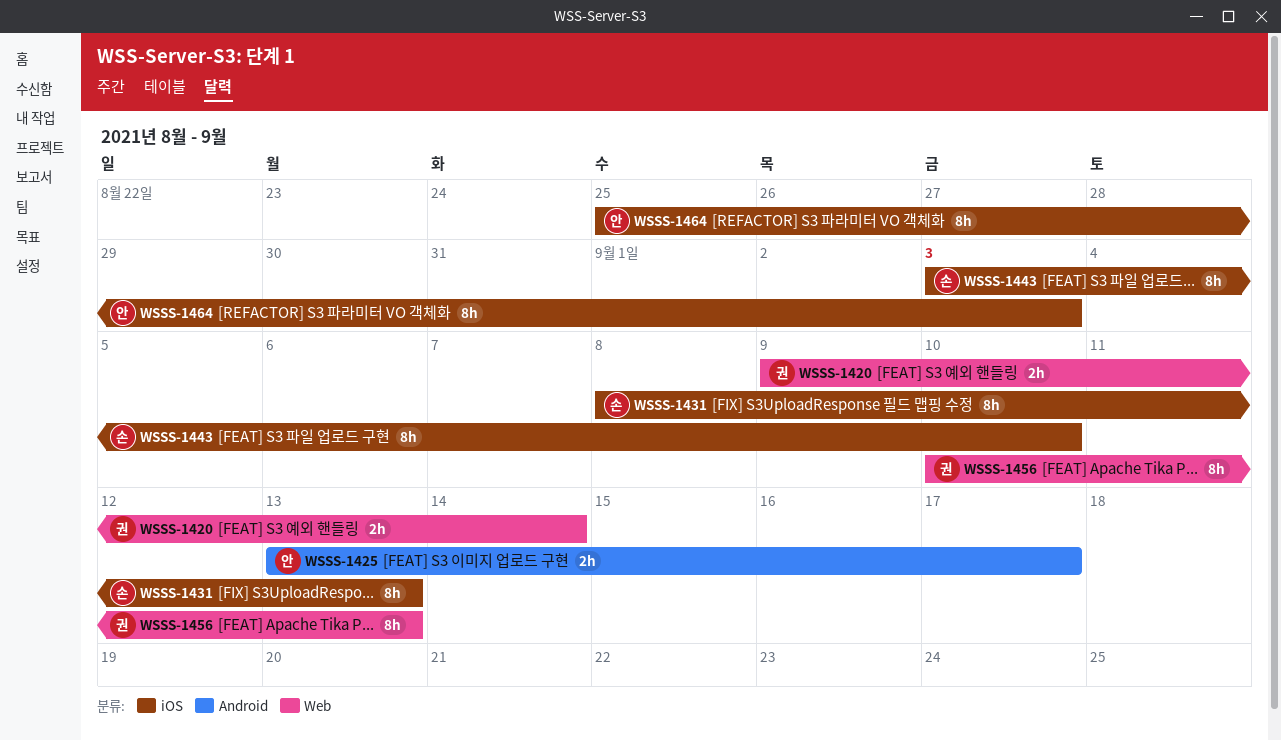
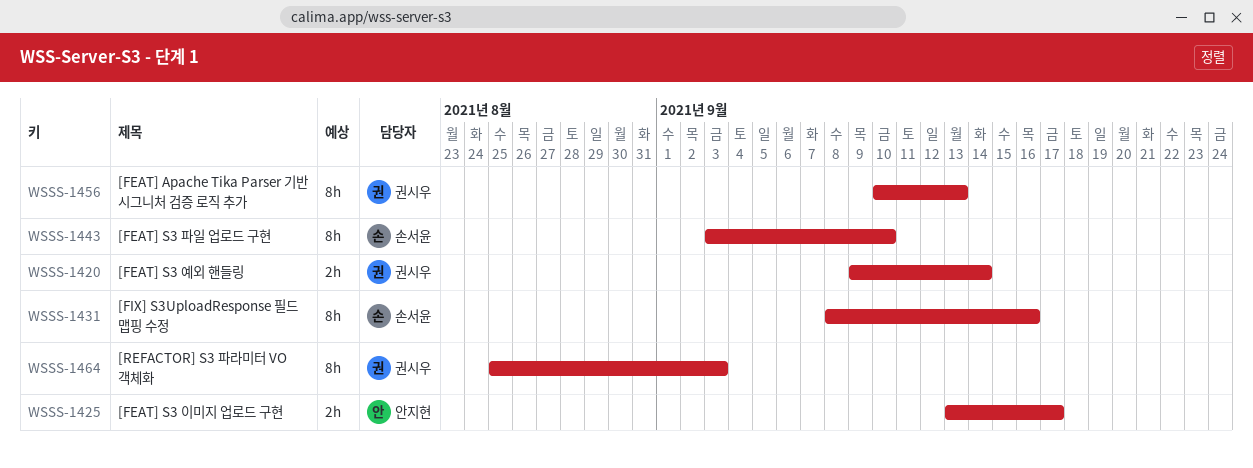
WSSS-1431, due: Sep 13 -> Sep 16
WSSS-1464, owner: 안지현 -> 권시우

